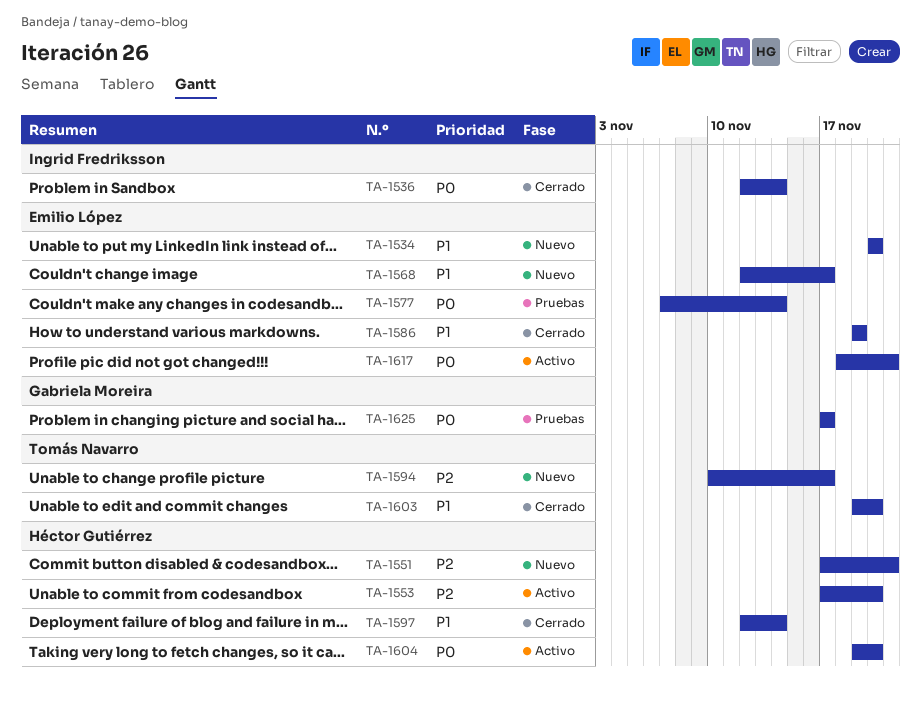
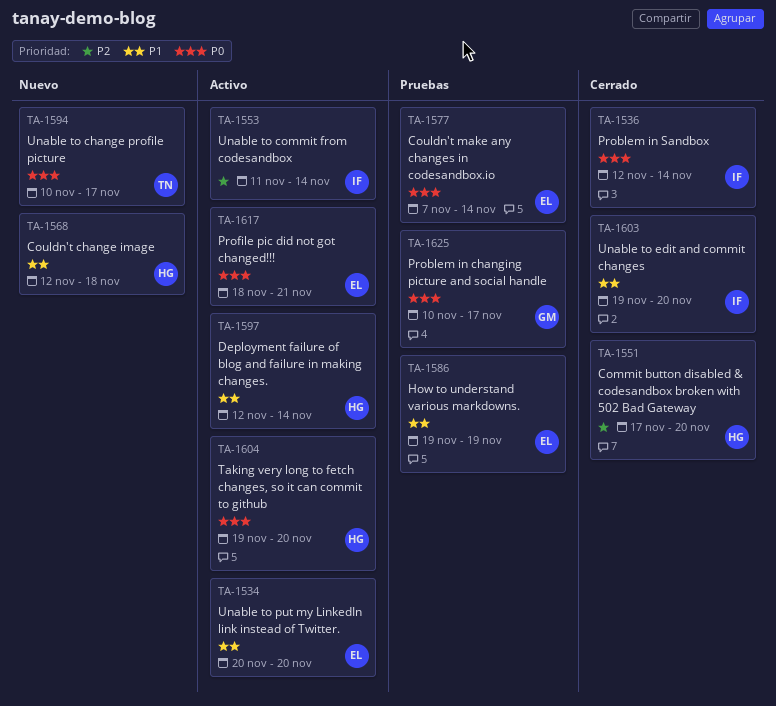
TA-1534, status: Nuevo -> Activo
TA-1551, status: Nuevo -> Cerrado
TA-1551, due: Nov 21 -> Nov 20
TA-1553, owner: Héctor Gutiérrez -> Ingrid Fredriksson
TA-1553, start: Nov 17 -> Nov 11
TA-1553, due: Nov 20 -> Nov 14
TA-1568, owner: Emilio López -> Héctor Gutiérrez
TA-1568, due: Nov 17 -> Nov 18
TA-1586, status: Cerrado -> Pruebas
TA-1594, priority: P2 -> P0
TA-1597, status: Cerrado -> Activo
TA-1603, owner: Tomás Navarro -> Ingrid Fredriksson
TA-1625, start: Nov 17 -> Nov 10

